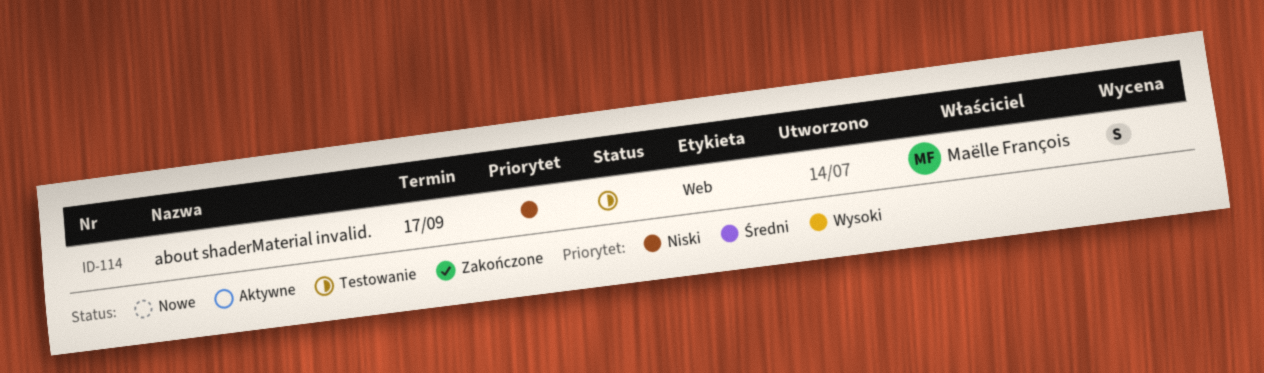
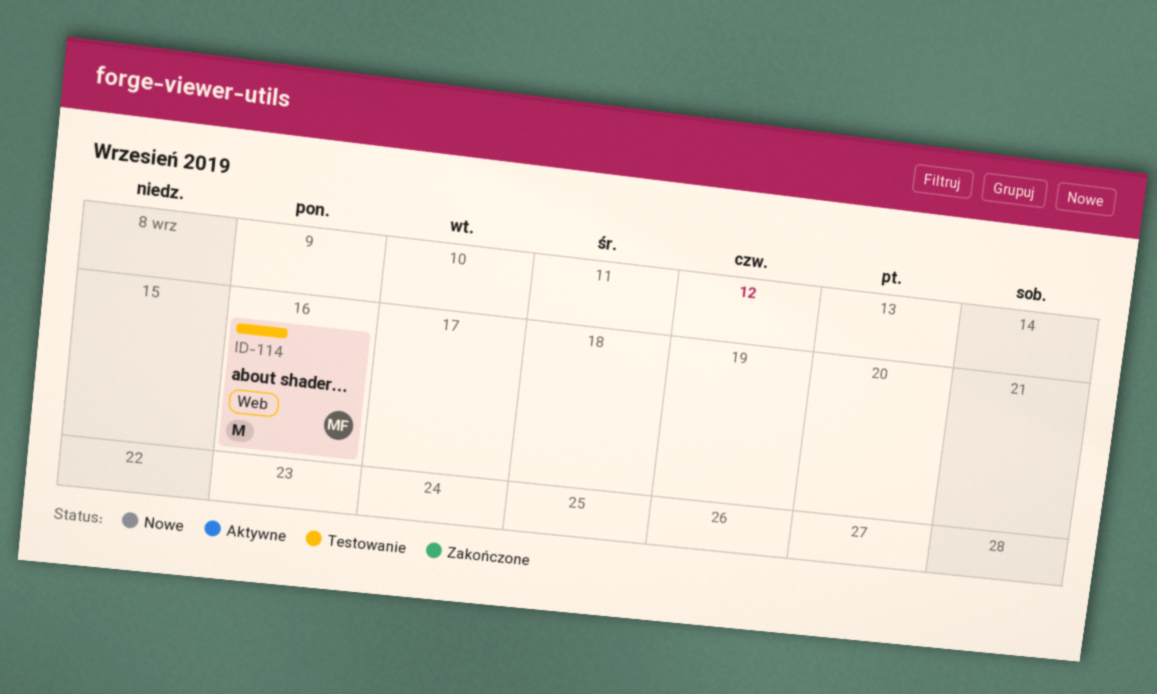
ID-114, estimate: S -> M
ID-114, due: Sep 17 -> Sep 16

